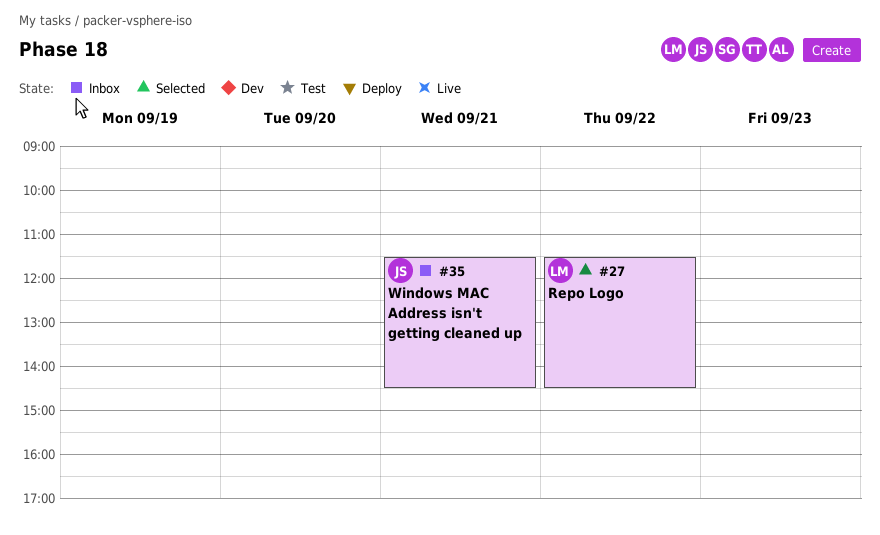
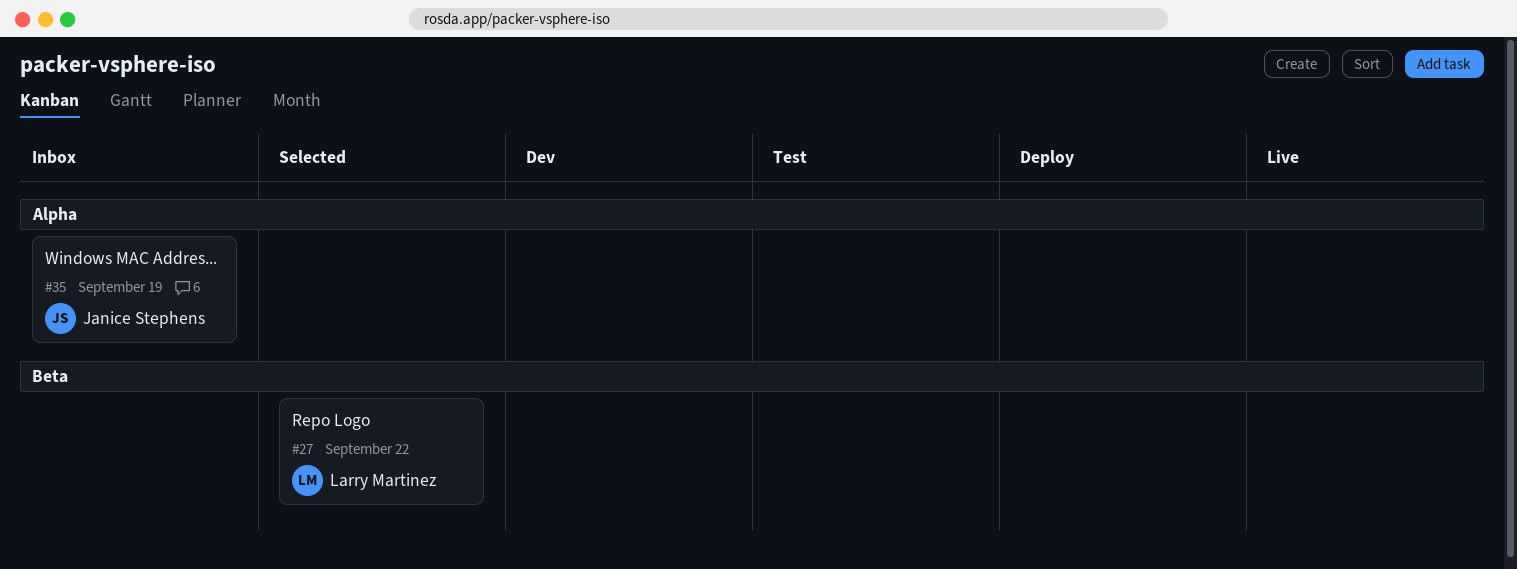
#35, day: Sep 21 -> Sep 19

